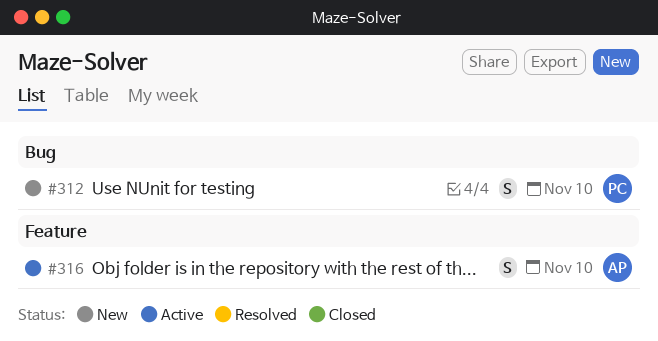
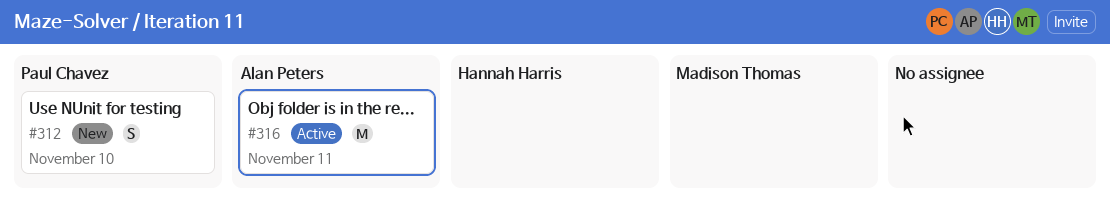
#316, estimate: S -> M
#316, due: Nov 10 -> Nov 11

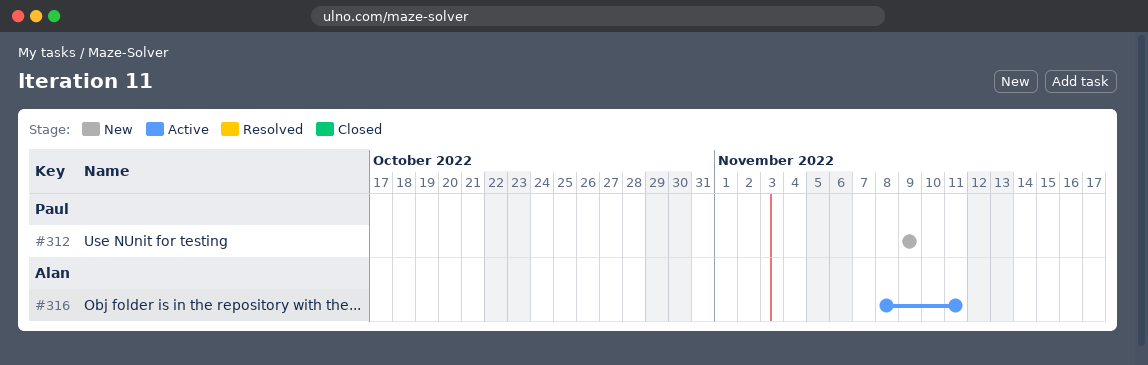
#312, due: Nov 10 -> Nov 9

